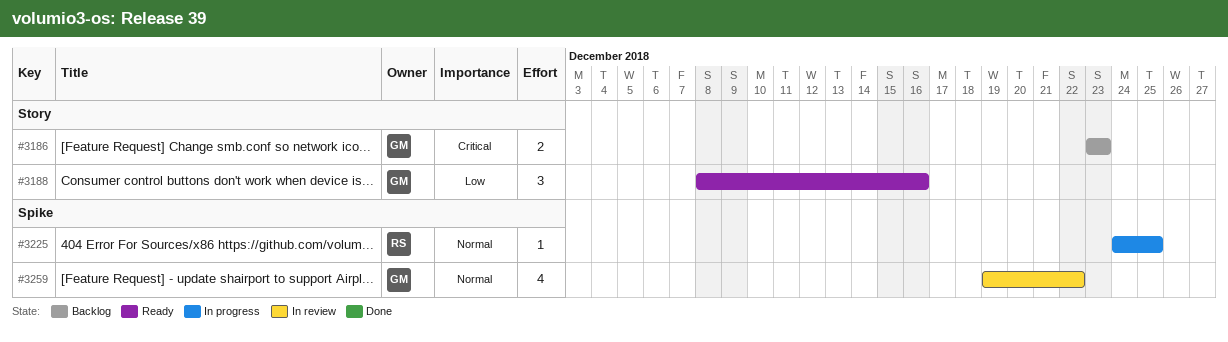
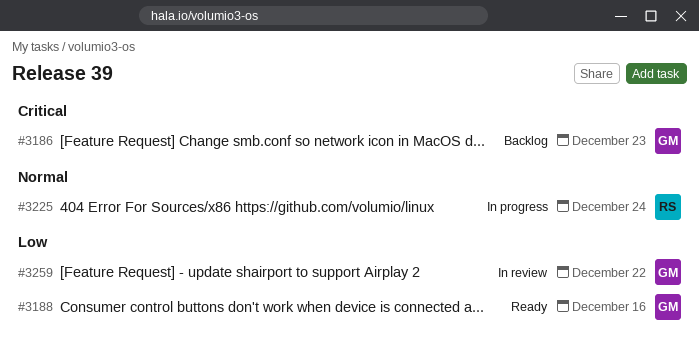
#3225, due: Dec 25 -> Dec 24
#3259, priority: Normal -> Low

